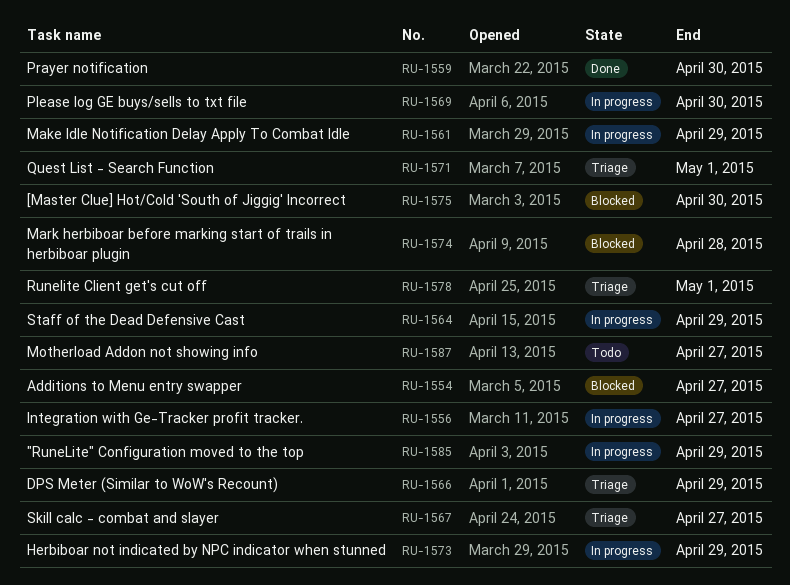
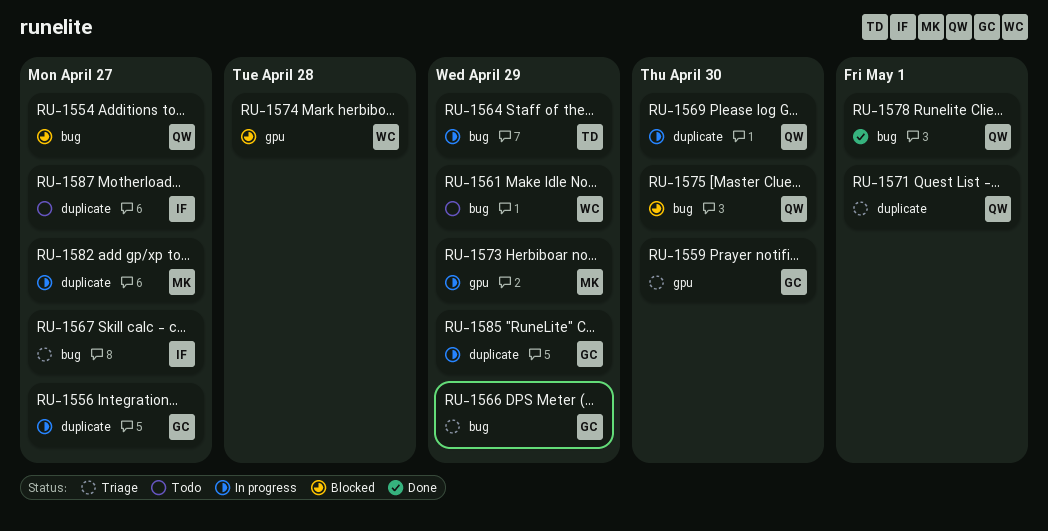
RU-1559, status: Done -> Triage
RU-1561, status: In progress -> Todo
RU-1578, status: Triage -> Done
RU-1582: none -> present

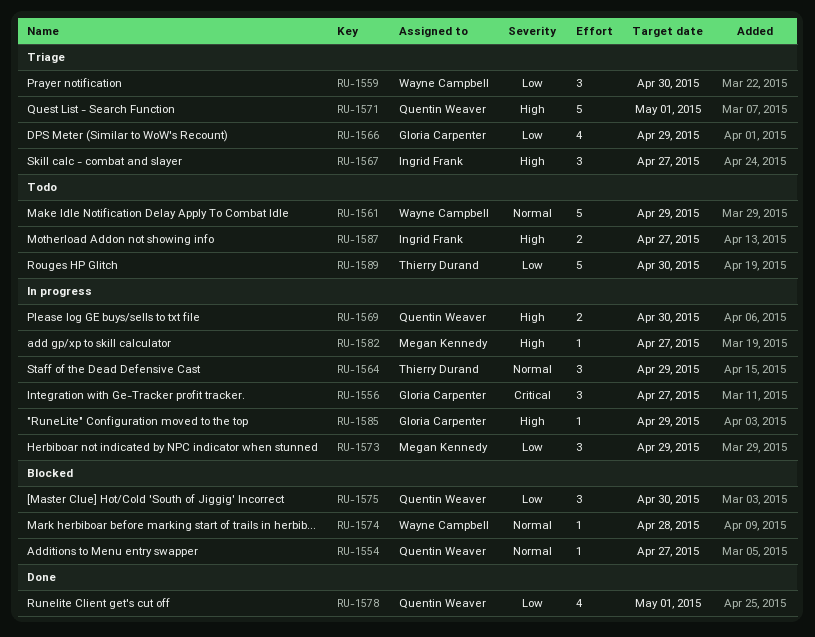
RU-1559, owner: Gloria Carpenter -> Wayne Campbell
RU-1589: none -> present

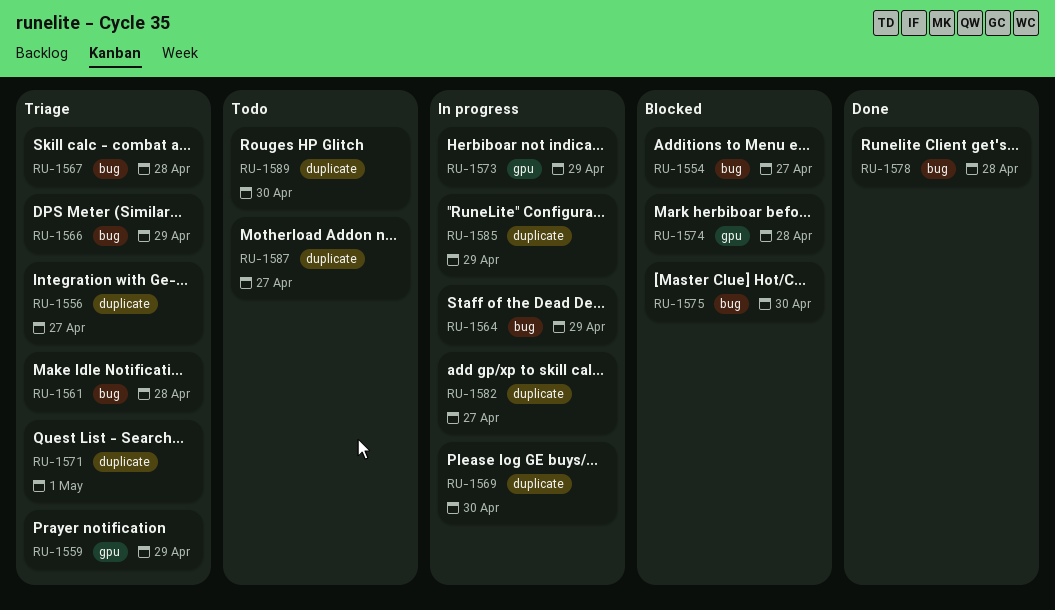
RU-1556, status: In progress -> Triage
RU-1559, due: Apr 30 -> Apr 29
RU-1561, status: Todo -> Triage
RU-1561, due: Apr 29 -> Apr 28
RU-1567, due: Apr 27 -> Apr 28
RU-1578, due: May 1 -> Apr 28

